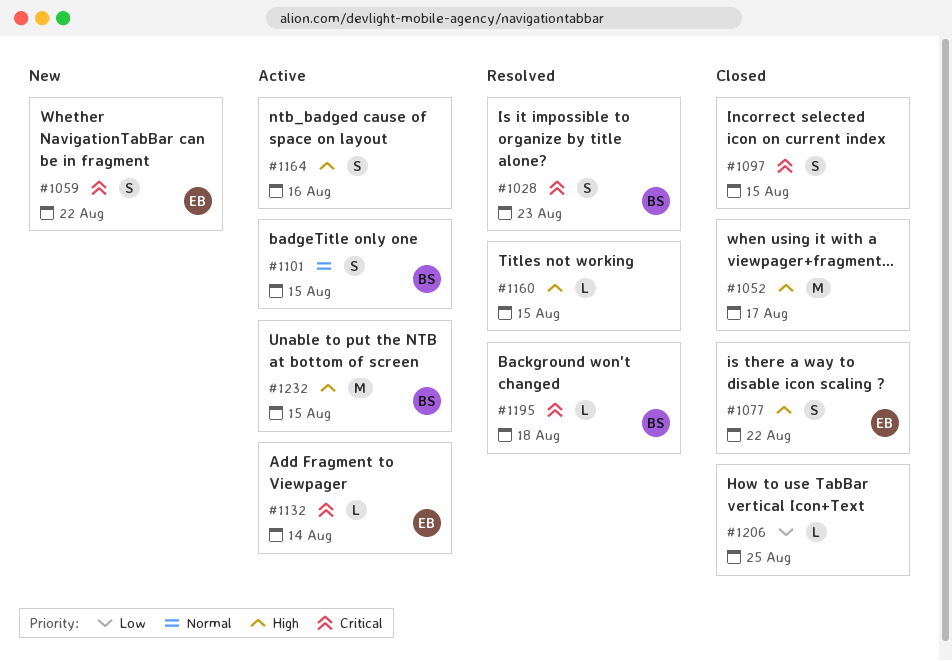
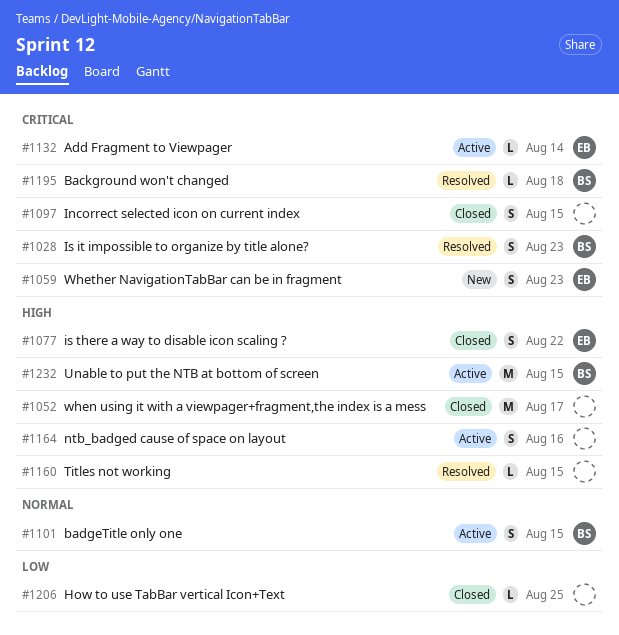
#1059, due: Aug 22 -> Aug 23

